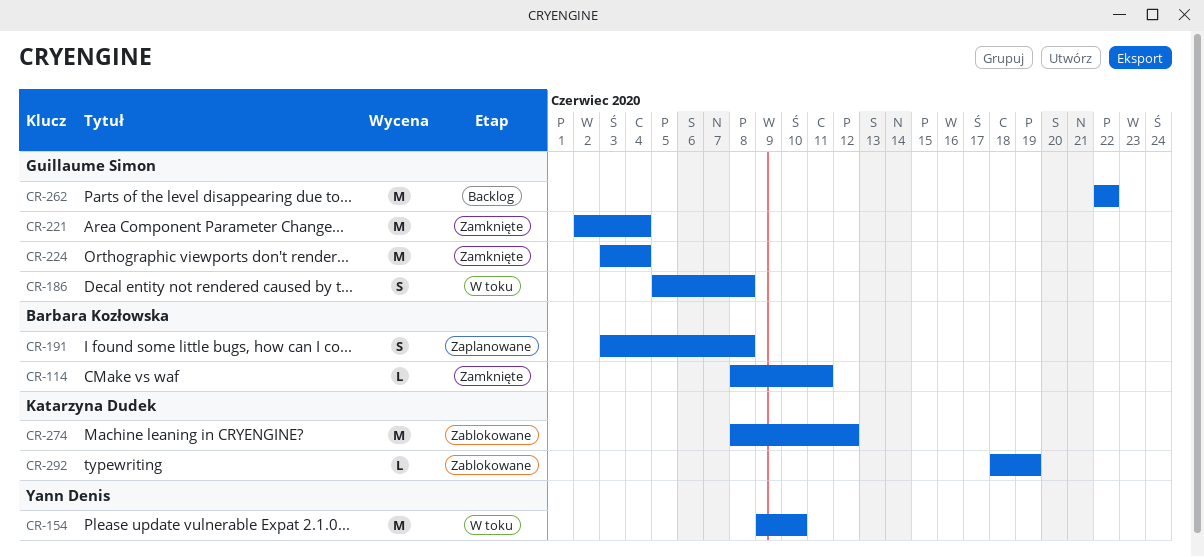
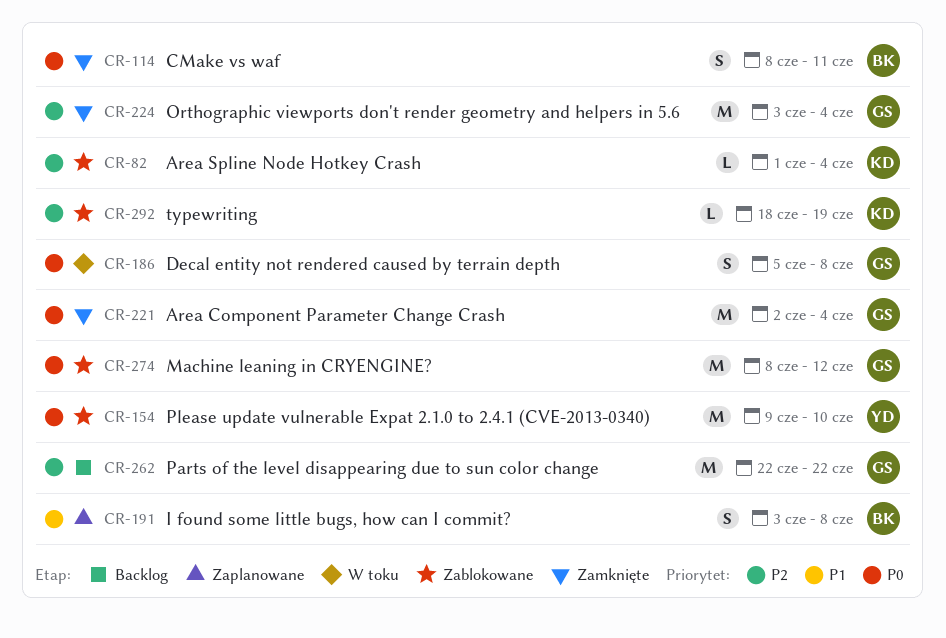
CR-82: none -> present
CR-114, estimate: L -> S
CR-154, status: W toku -> Zablokowane
CR-274, owner: Katarzyna Dudek -> Guillaume Simon

